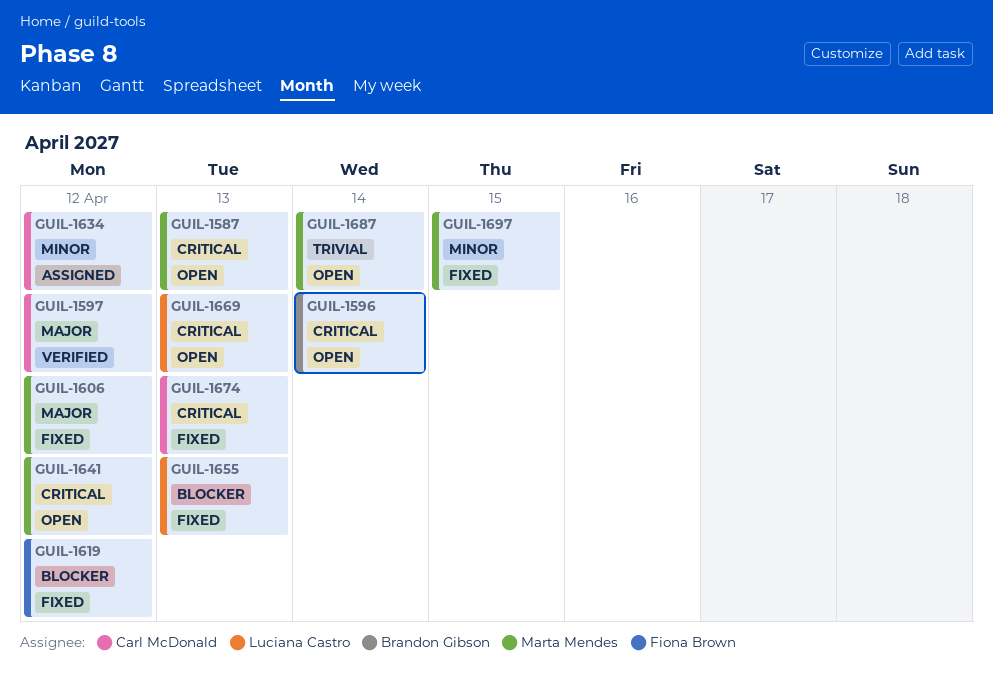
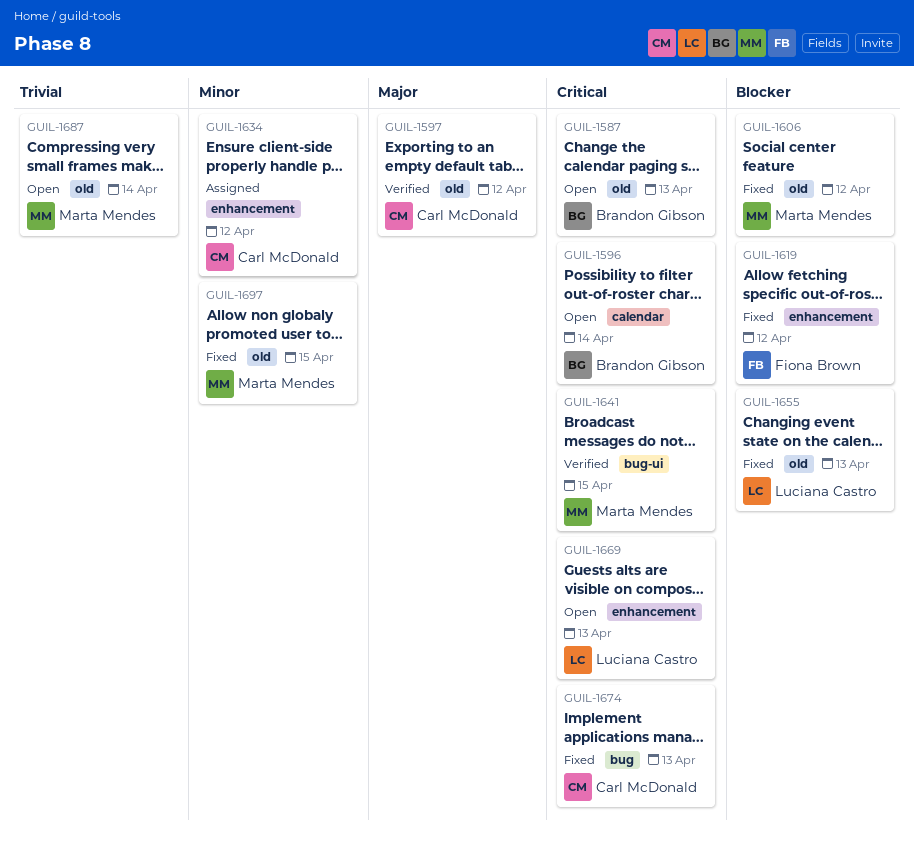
GUIL-1587, owner: Marta Mendes -> Brandon Gibson
GUIL-1606, priority: Major -> Blocker
GUIL-1641, status: Open -> Verified
GUIL-1641, due: Apr 12 -> Apr 15

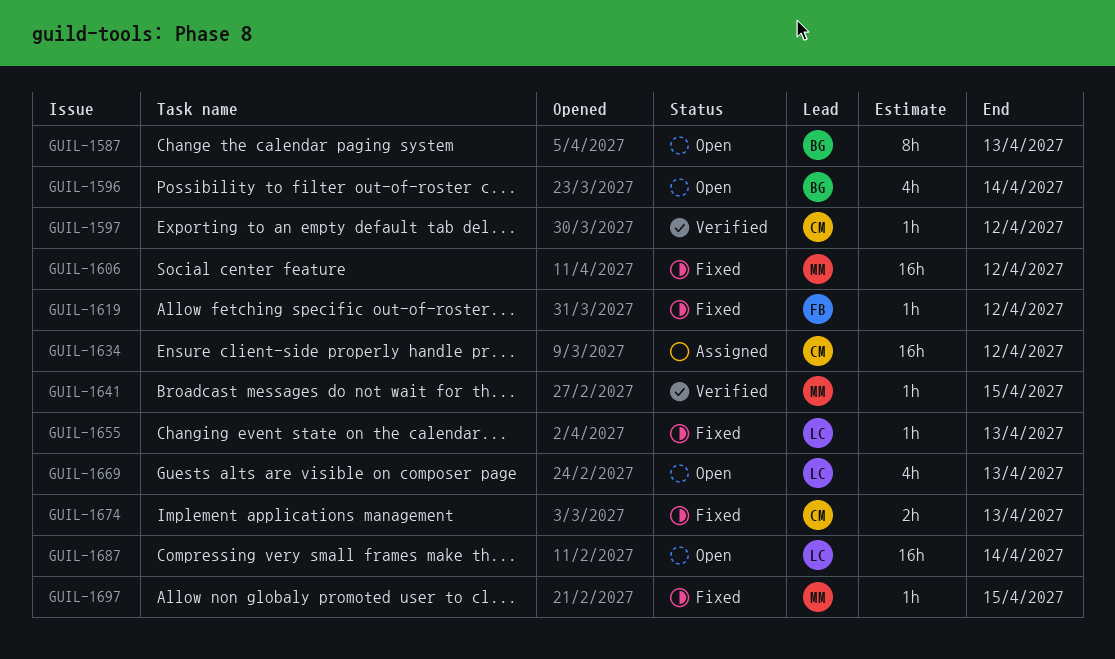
GUIL-1687, owner: Marta Mendes -> Luciana Castro

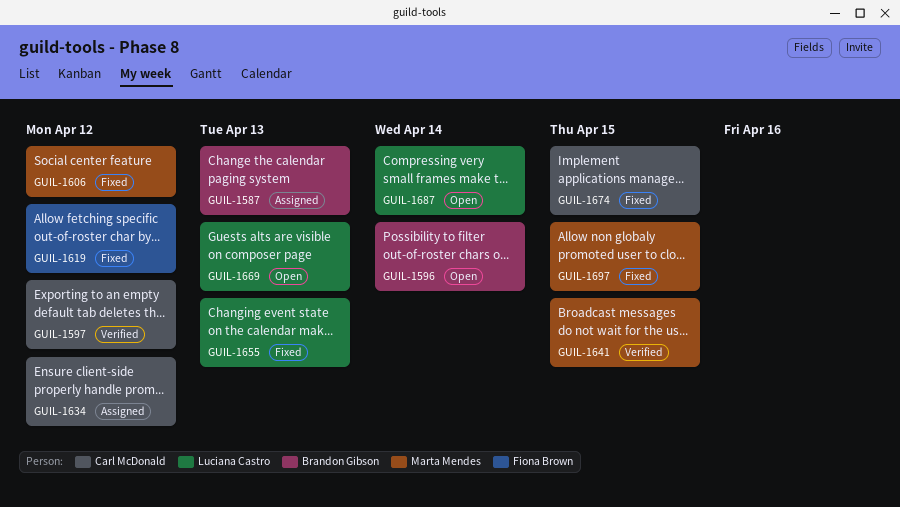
GUIL-1587, status: Open -> Assigned
GUIL-1674, due: Apr 13 -> Apr 15

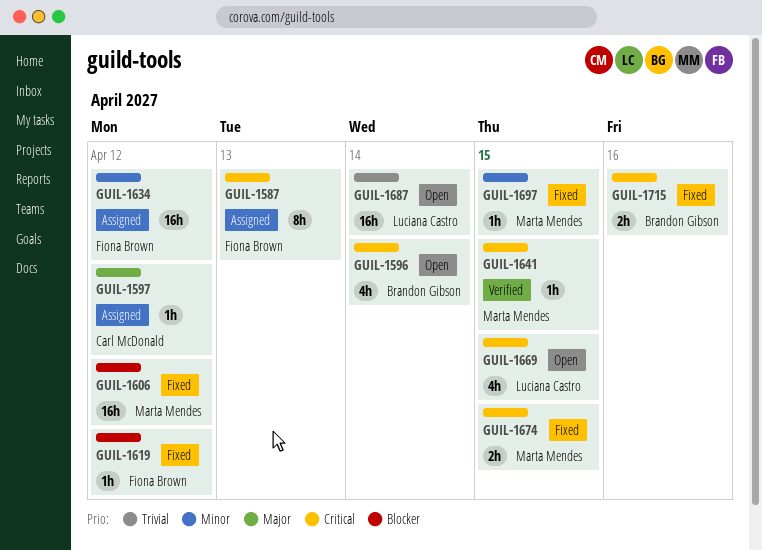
GUIL-1587, owner: Brandon Gibson -> Fiona Brown
GUIL-1597, status: Verified -> Assigned
GUIL-1634, owner: Carl McDonald -> Fiona Brown
GUIL-1655: present -> none
GUIL-1669, due: Apr 13 -> Apr 15
GUIL-1674, owner: Carl McDonald -> Marta Mendes
GUIL-1715: none -> present

